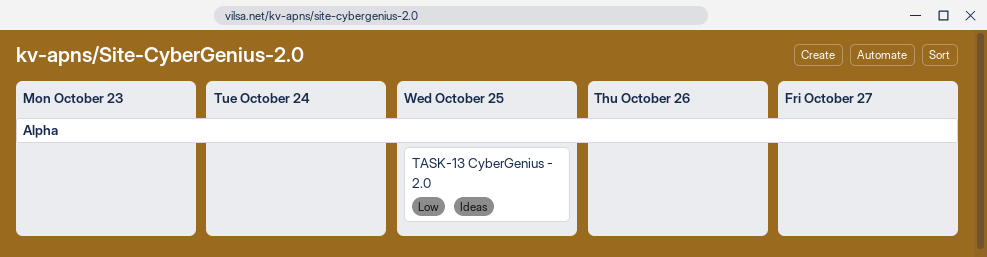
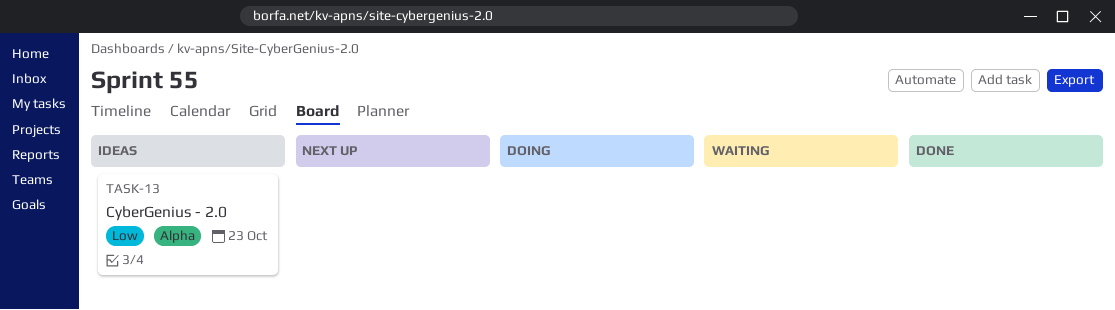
TASK-13, due: Oct 25 -> Oct 23

